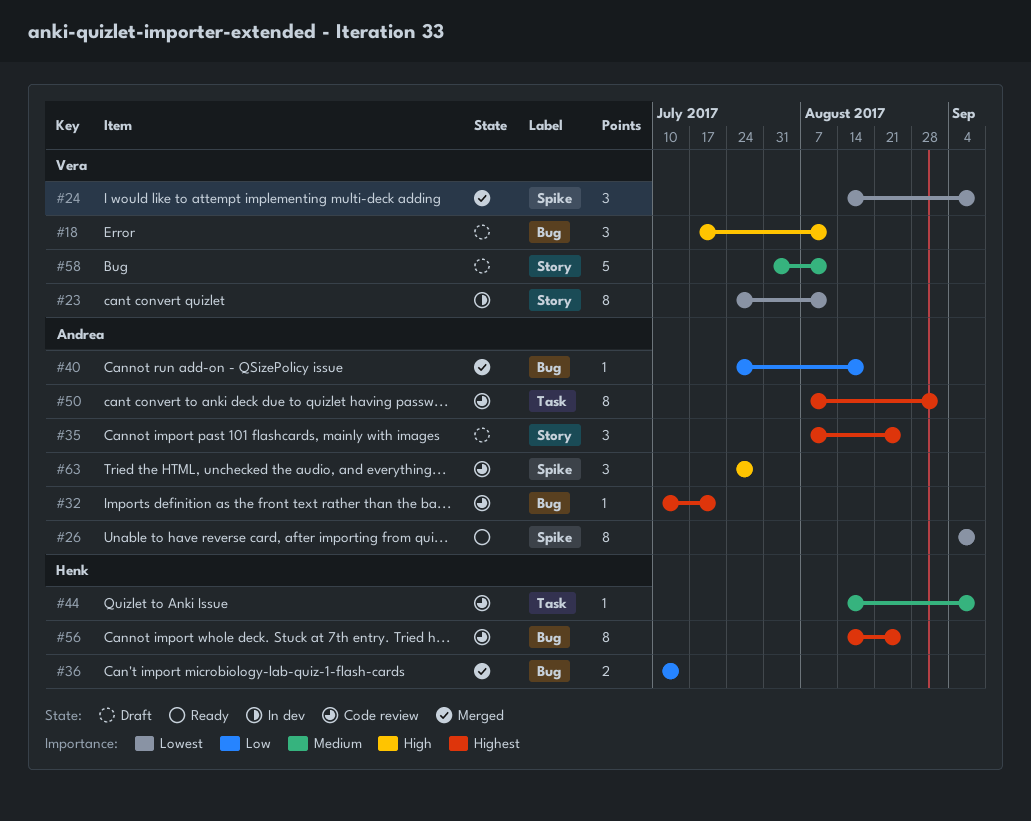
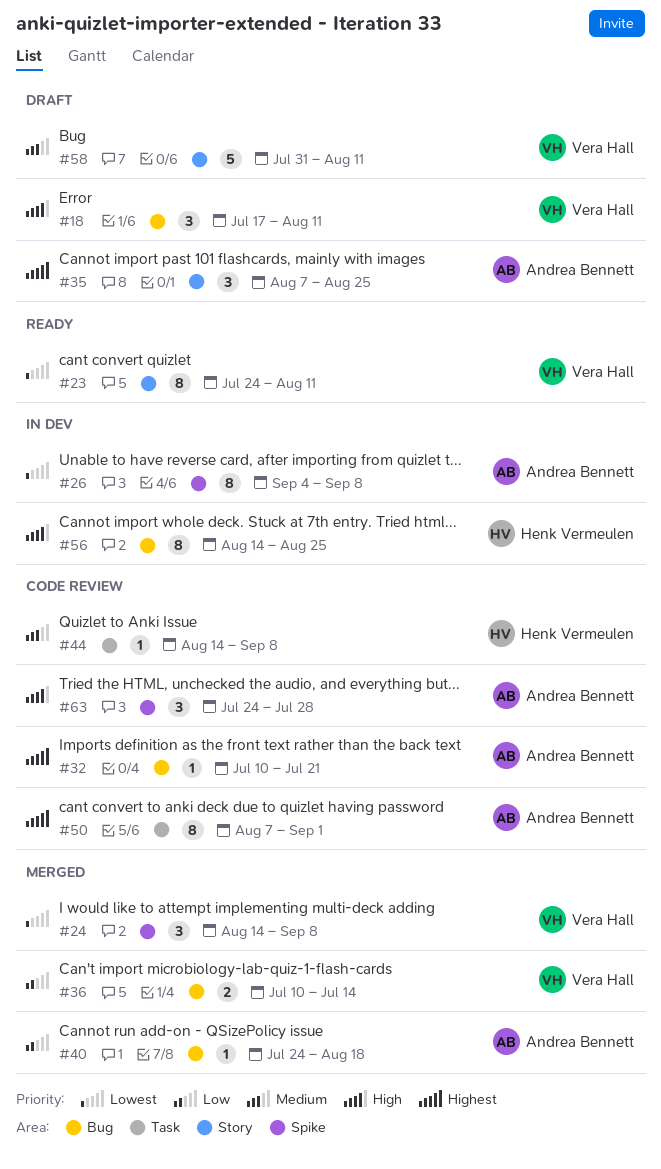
#23, status: In dev -> Ready
#26, status: Ready -> In dev
#36, owner: Henk Vermeulen -> Vera Hall
#56, status: Code review -> In dev
#56, priority: Highest -> High

